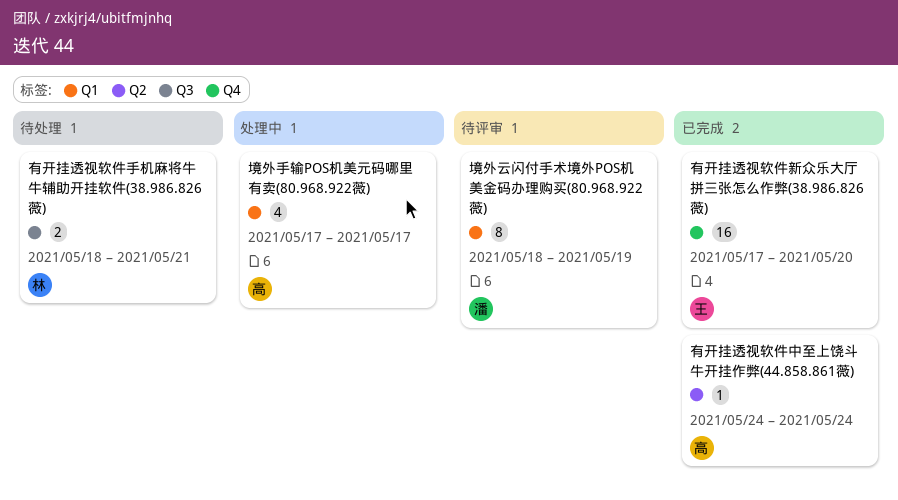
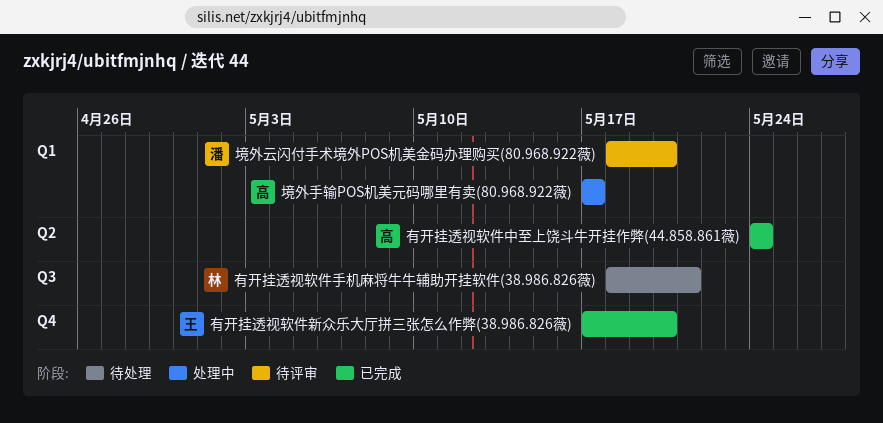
境外云闪付手术境外POS机美金码办理购买(80.968.922薇), due: May 19 -> May 20

